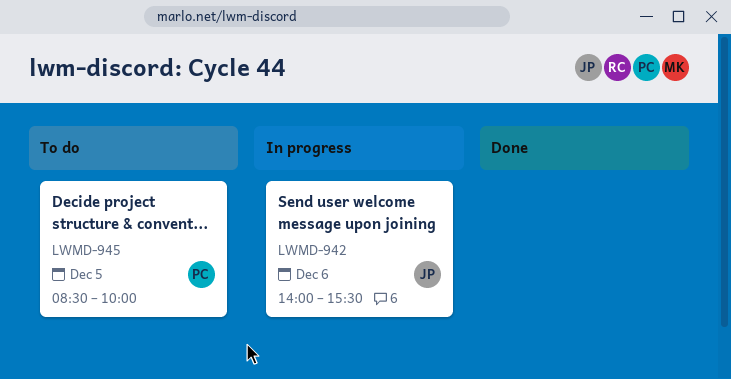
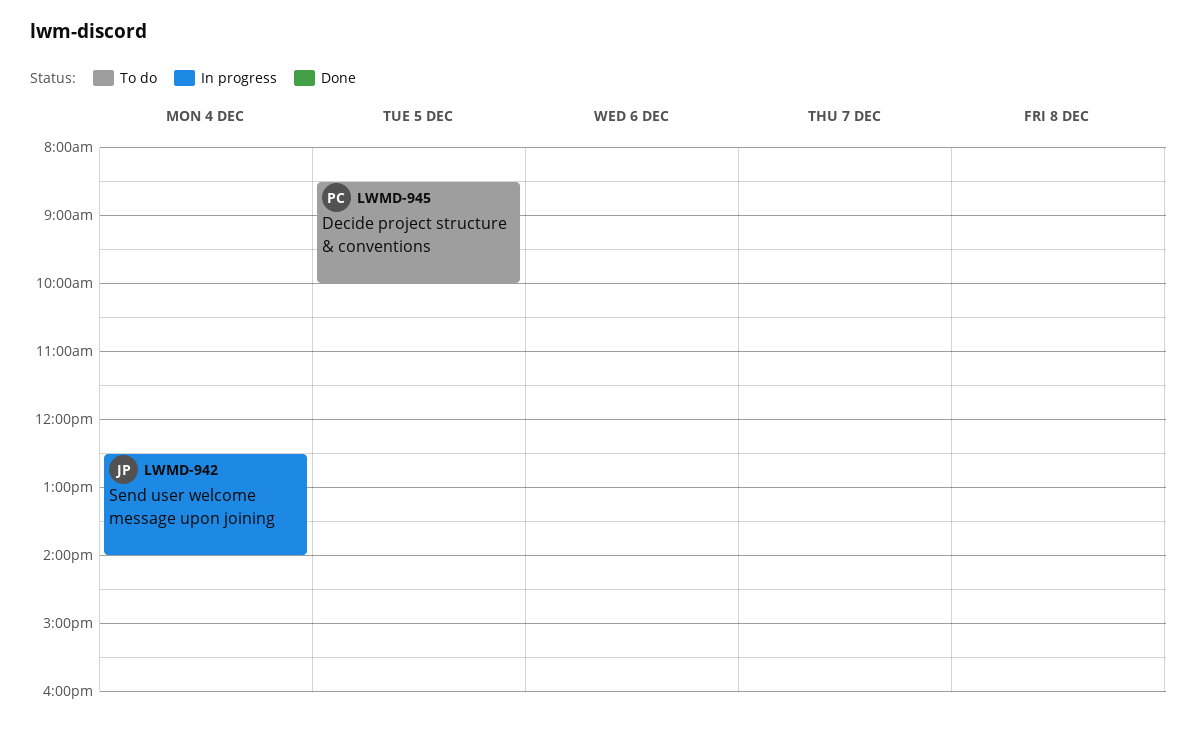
LWMD-942, day: Dec 6 -> Dec 4
LWMD-942, begins: 14:00 -> 12:30
LWMD-942, ends: 15:30 -> 14:00

